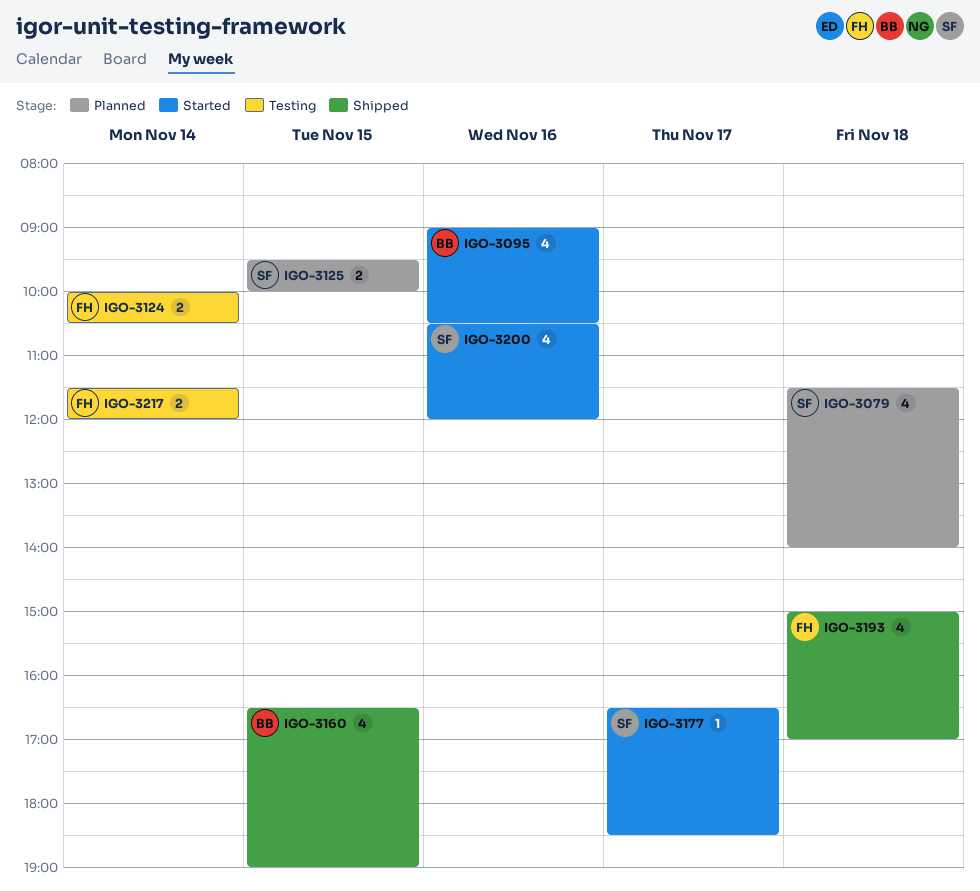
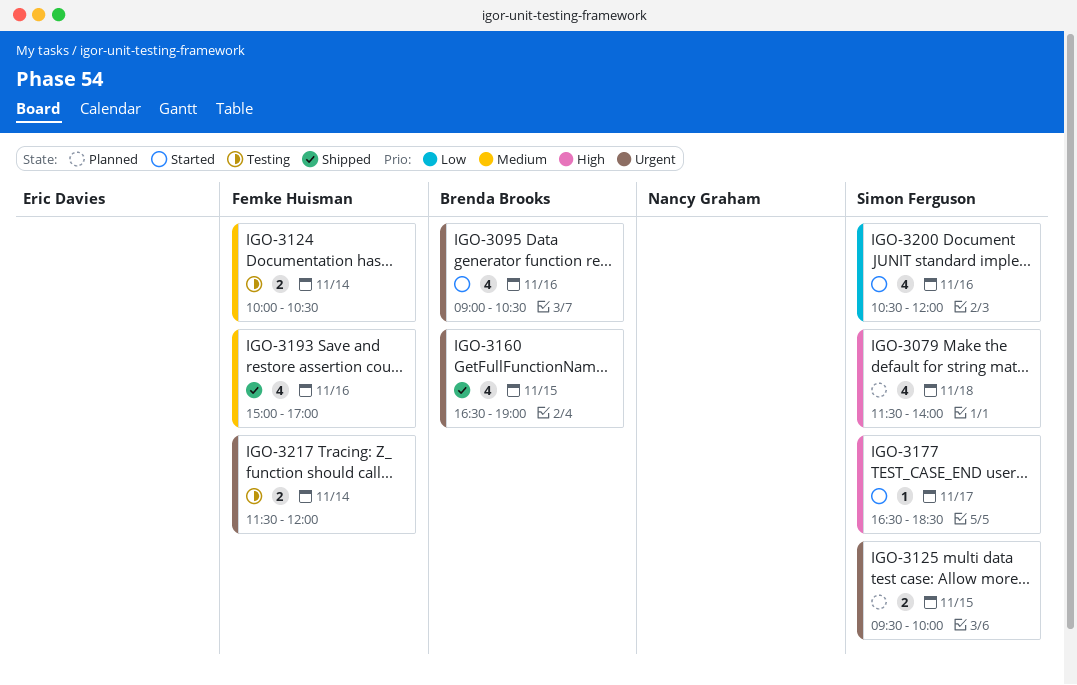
IGO-3193, day: Nov 18 -> Nov 16

